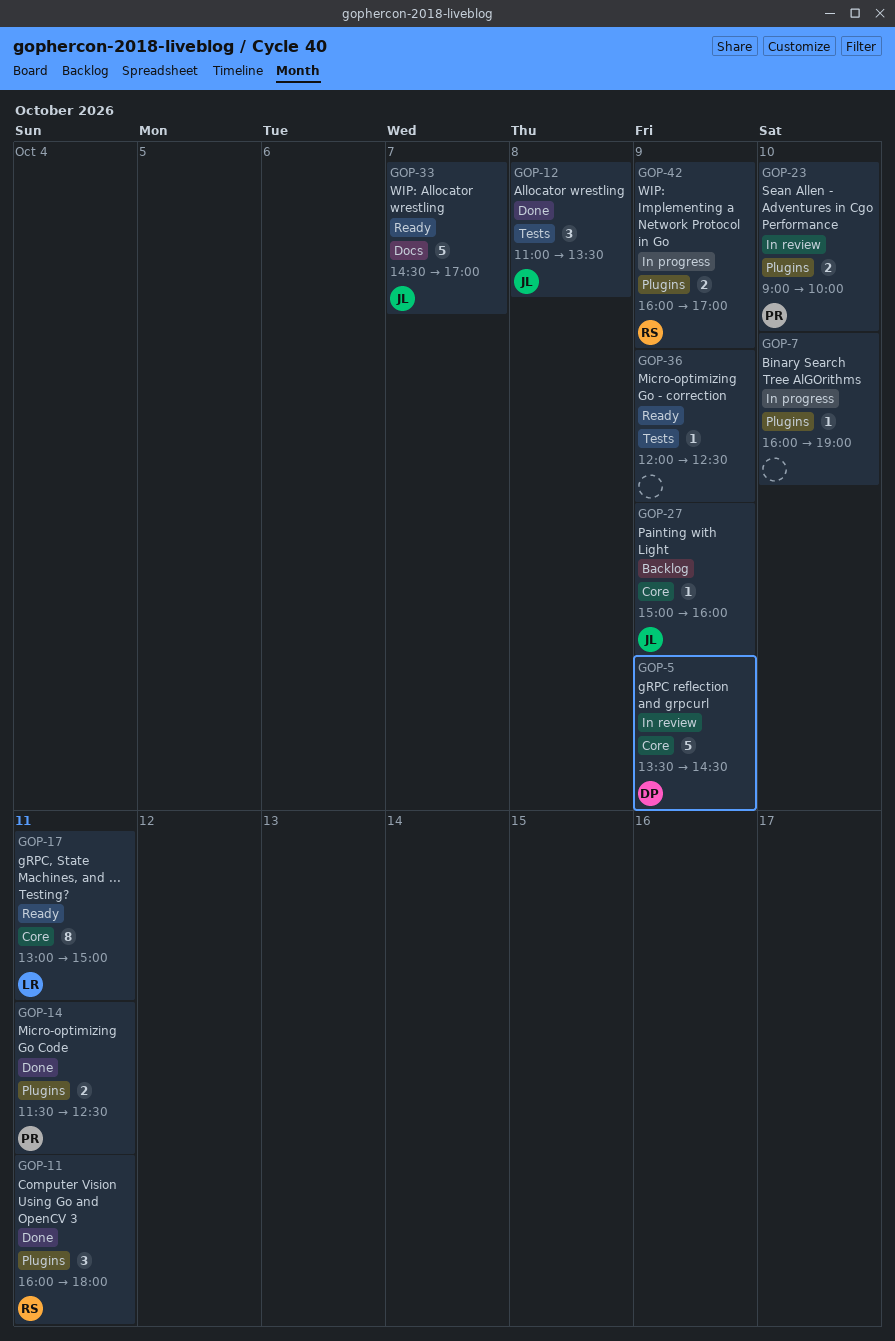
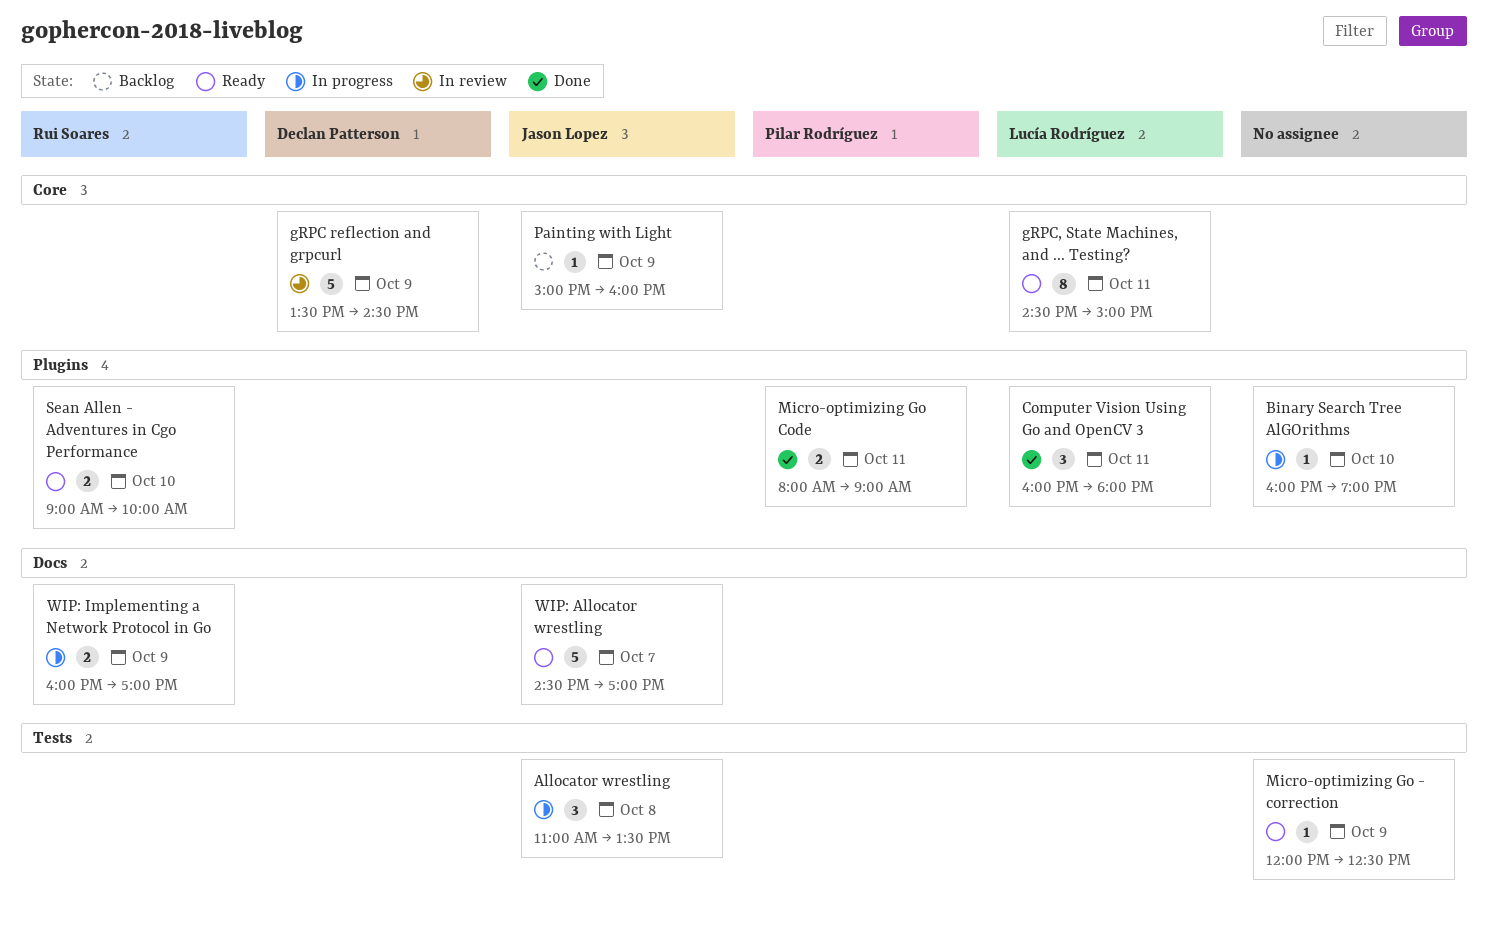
Allocator wrestling, status: Done -> In progress
Computer Vision Using Go and OpenCV 3, owner: Rui Soares -> Lucía Rodríguez
gRPC, State Machines, and ... Testing?, begins: 13:00 -> 14:30
Micro-optimizing Go Code, begins: 11:30 -> 08:00
Micro-optimizing Go Code, ends: 12:30 -> 09:00
Sean Allen - Adventures in Cgo Performance, status: In review -> Ready
Sean Allen - Adventures in Cgo Performance, owner: Pilar Rodríguez -> Rui Soares
WIP: Implementing a Network Protocol in Go, label: Plugins -> Docs

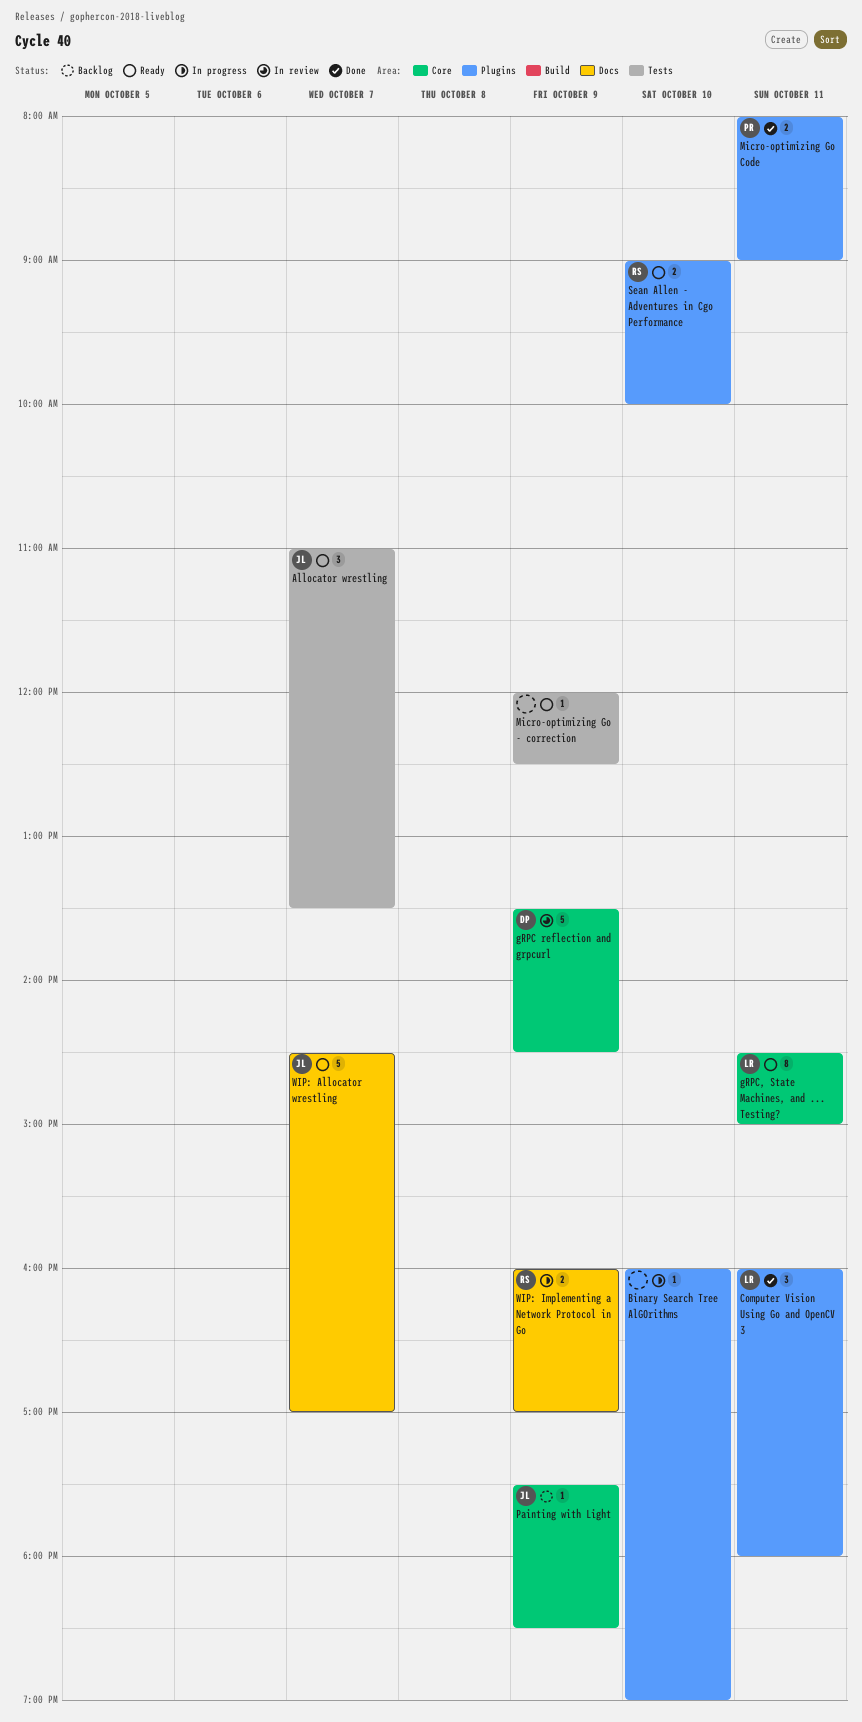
Allocator wrestling, status: In progress -> Ready
Allocator wrestling, day: Oct 8 -> Oct 7
Painting with Light, begins: 15:00 -> 17:30
Painting with Light, ends: 16:00 -> 18:30

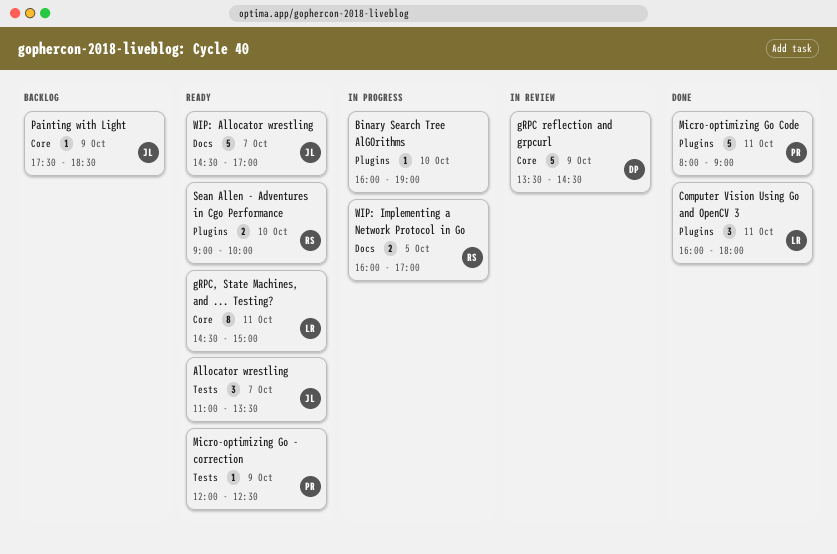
Micro-optimizing Go - correction, owner: none -> PR
Micro-optimizing Go Code, estimate: 2 -> 5
WIP: Implementing a Network Protocol in Go, day: Oct 9 -> Oct 5

